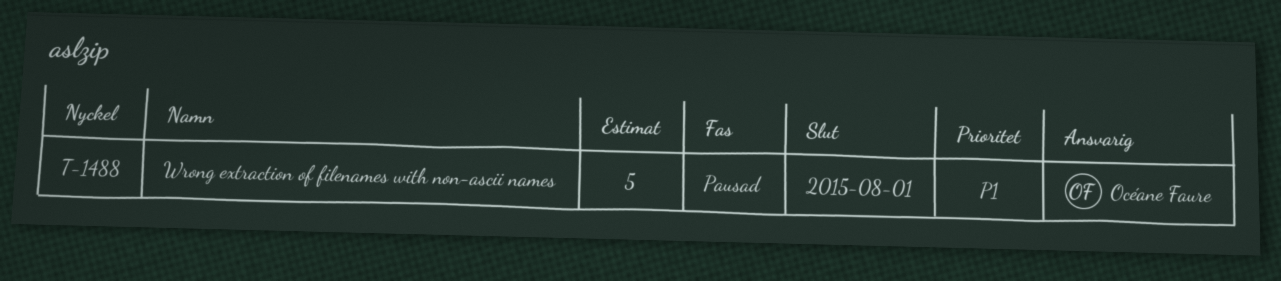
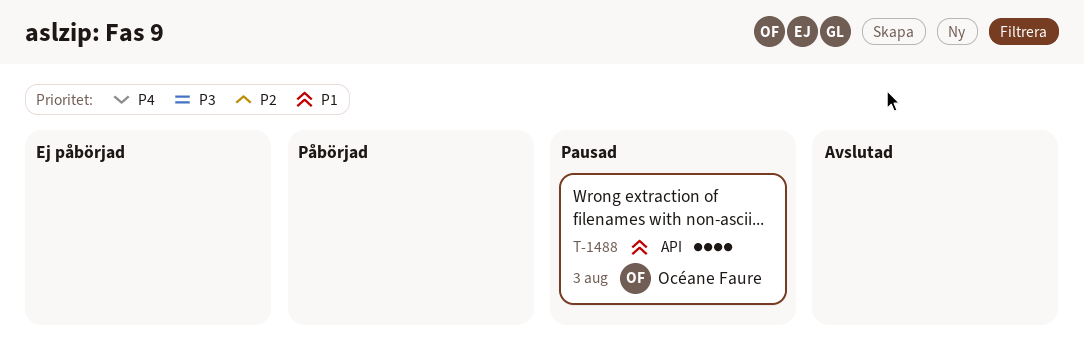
T-1488, estimate: 5 -> 4
T-1488, due: Aug 1 -> Aug 3

